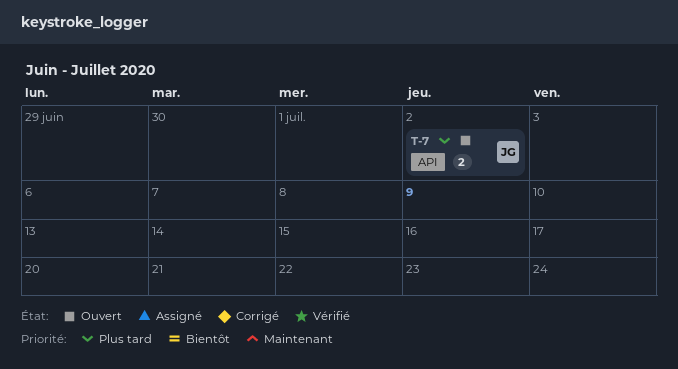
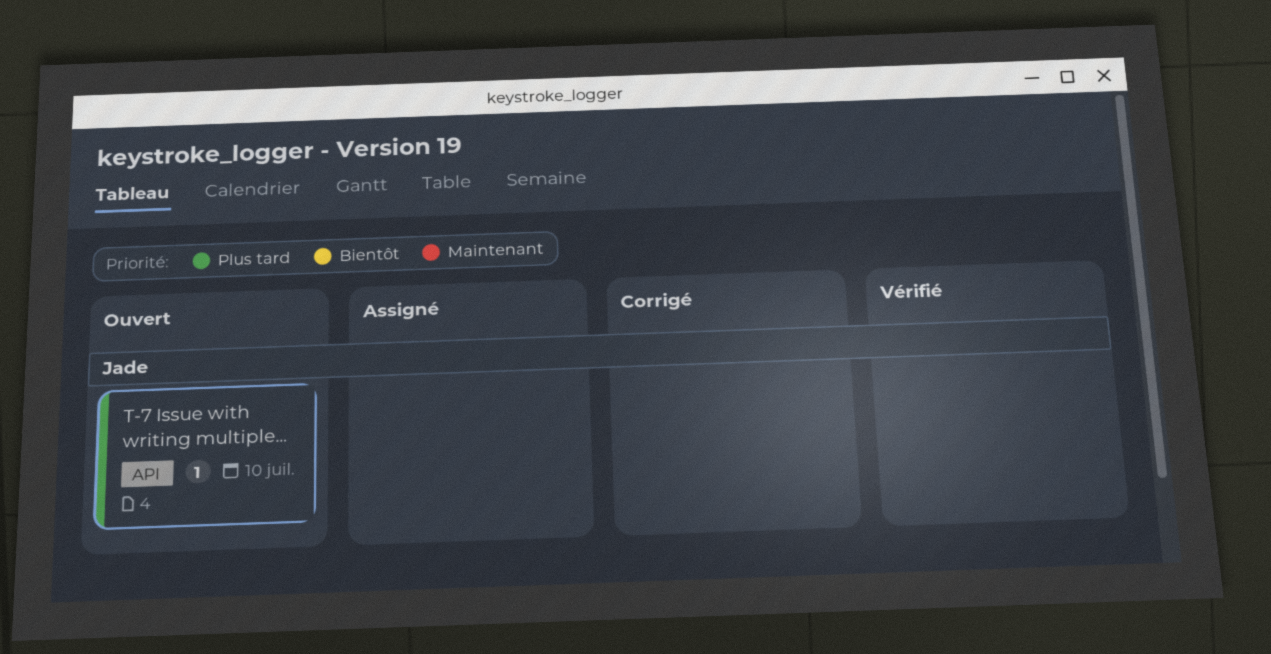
T-7, estimate: 2 -> 1
T-7, due: Jul 2 -> Jul 10

